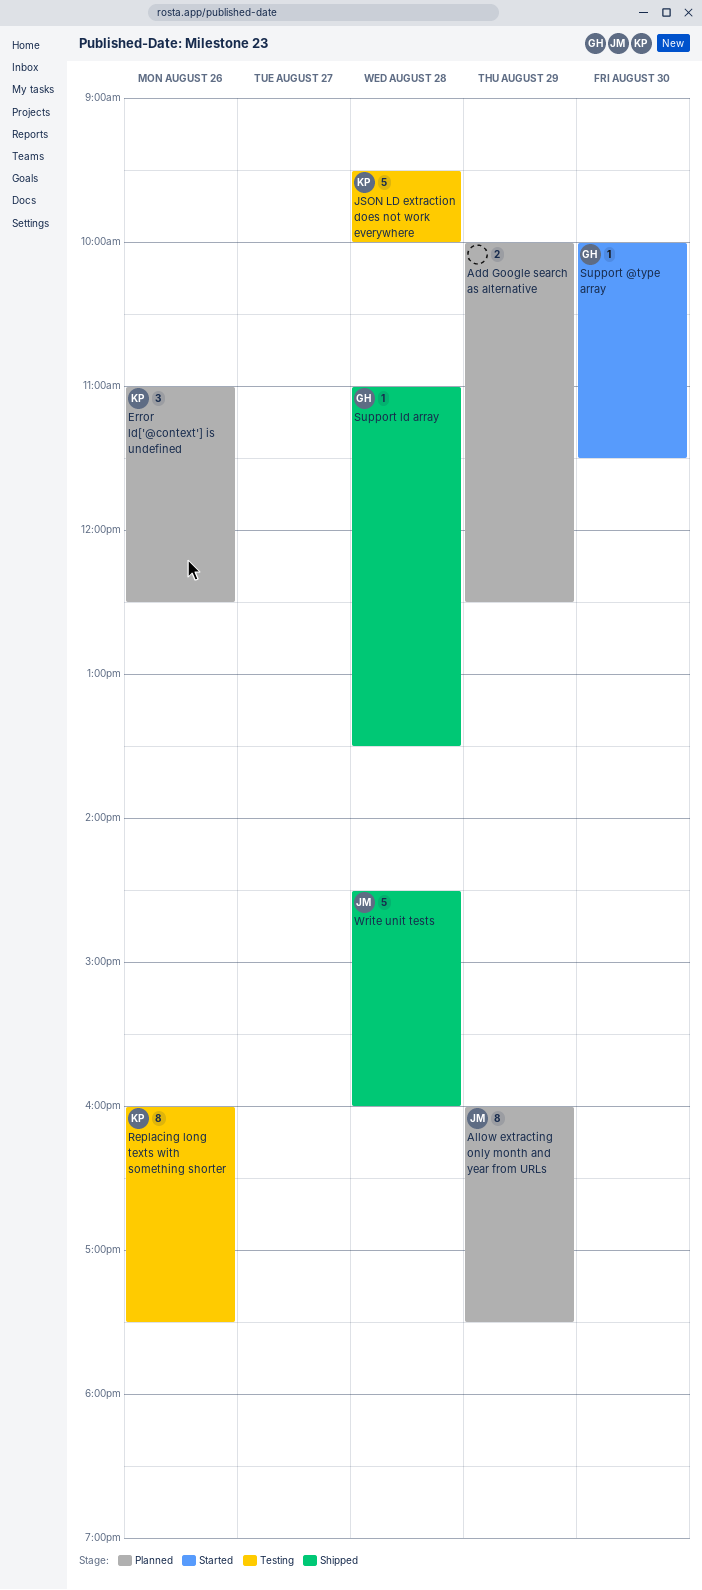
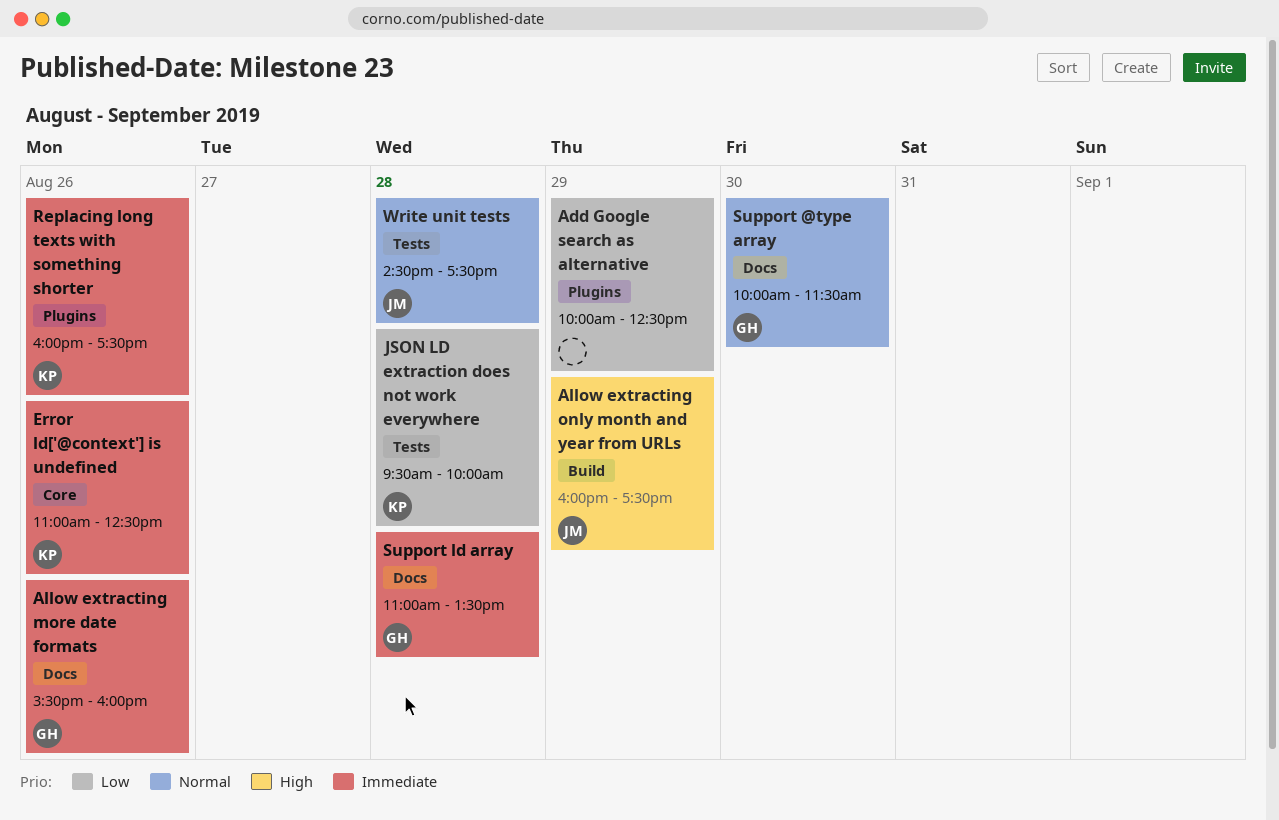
Allow extracting more date formats: none -> present
Write unit tests, ends: 16:00 -> 17:30

